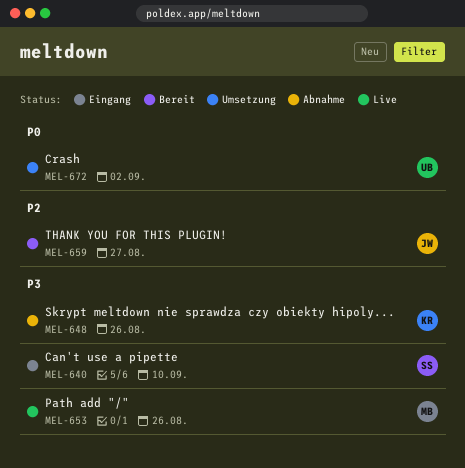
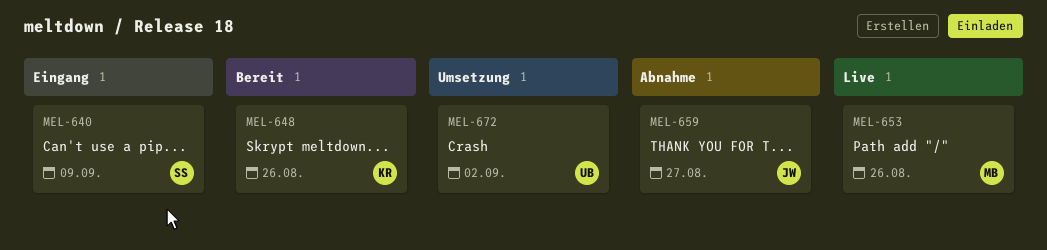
MEL-640, due: Sep 10 -> Sep 9
MEL-648, status: Abnahme -> Bereit
MEL-659, status: Bereit -> Abnahme

